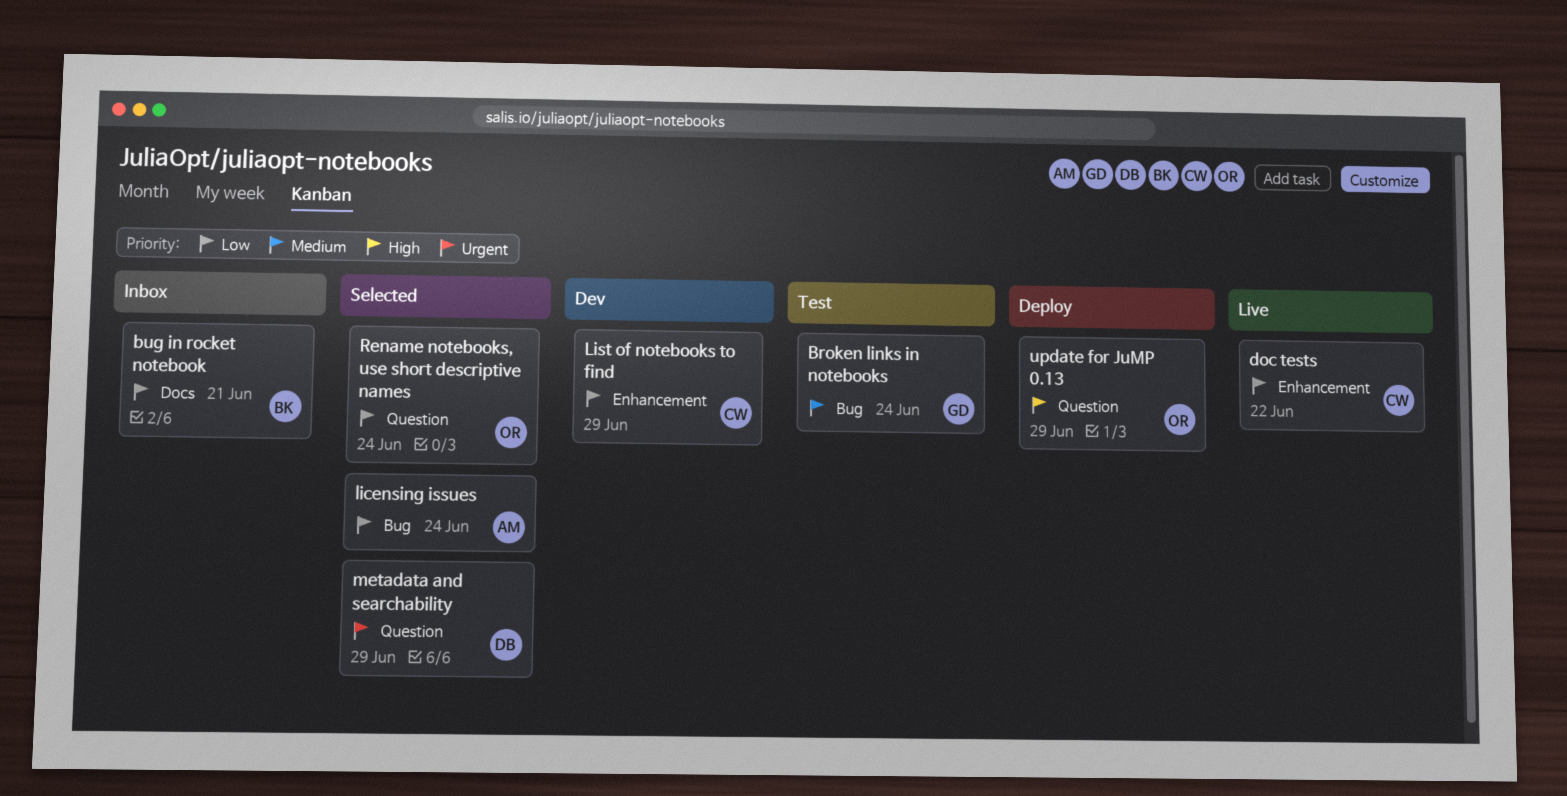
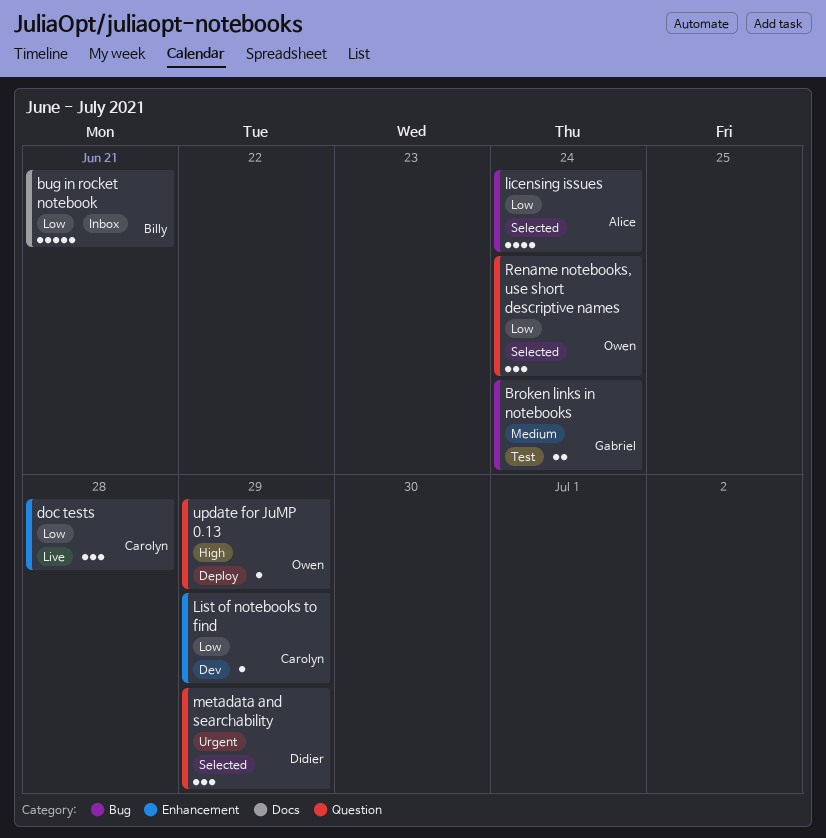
doc tests, due: Jun 22 -> Jun 28

